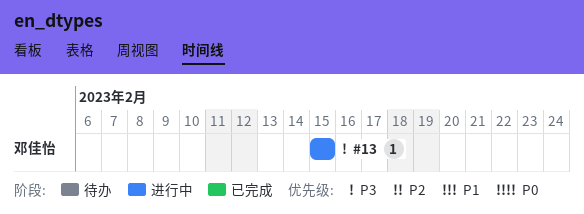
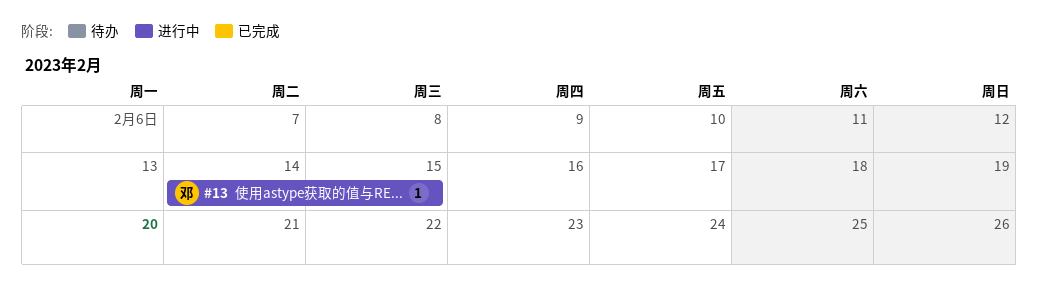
#13, start: Feb 15 -> Feb 14

